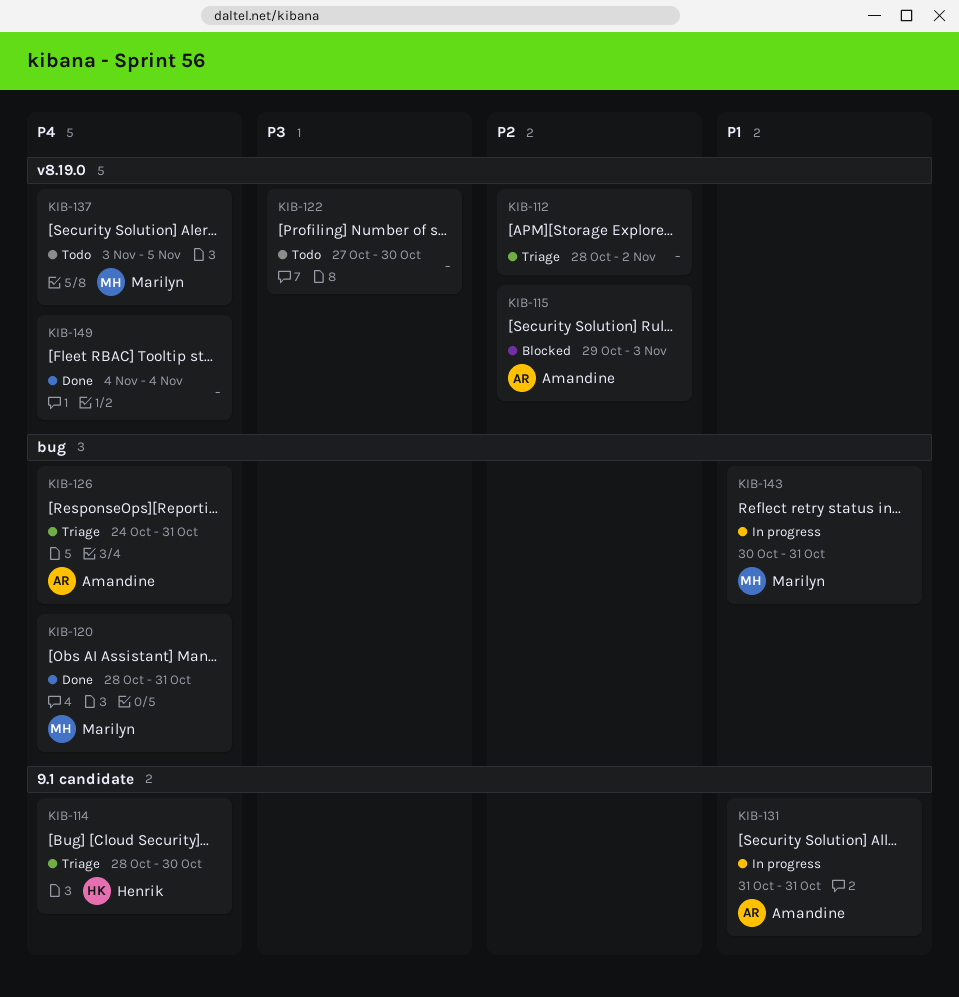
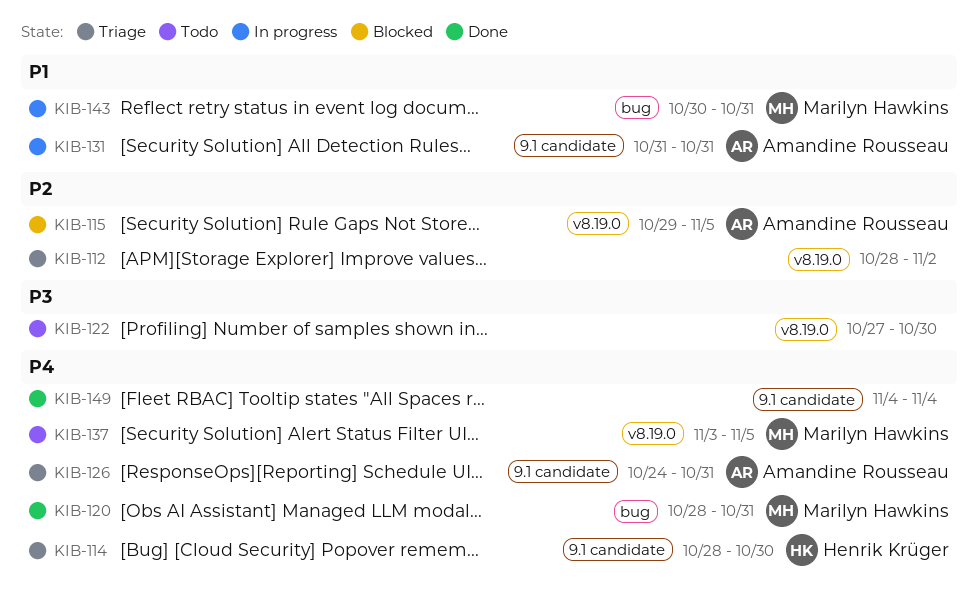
KIB-115, due: Nov 3 -> Nov 5
KIB-126, label: bug -> 9.1 candidate
KIB-149, label: v8.19.0 -> 9.1 candidate

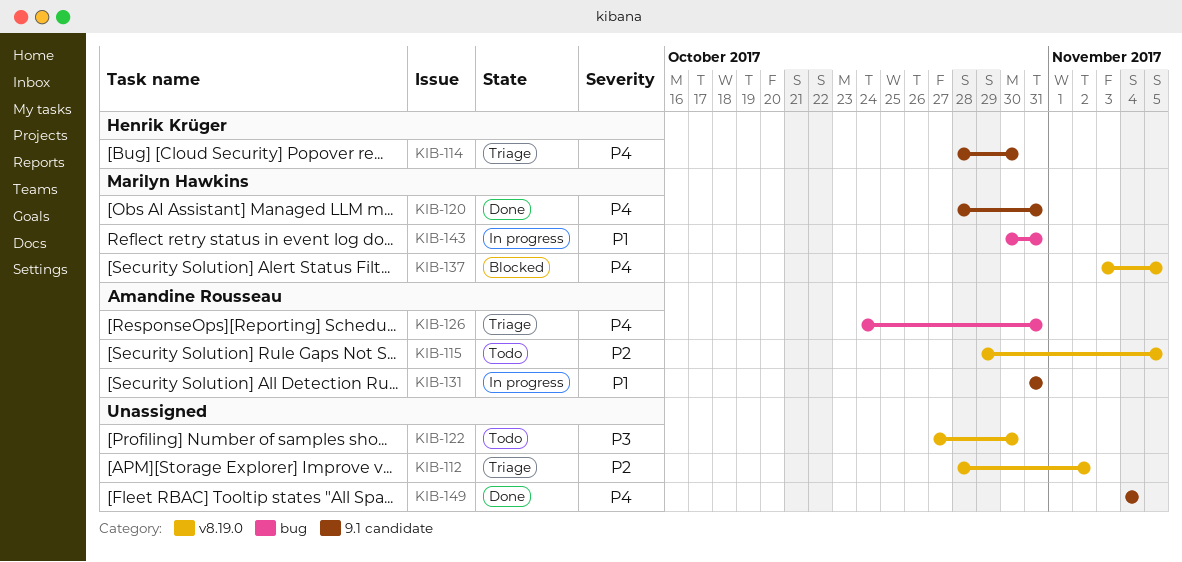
KIB-115, status: Blocked -> Todo
KIB-120, label: bug -> 9.1 candidate
KIB-126, label: 9.1 candidate -> bug
KIB-137, status: Todo -> Blocked

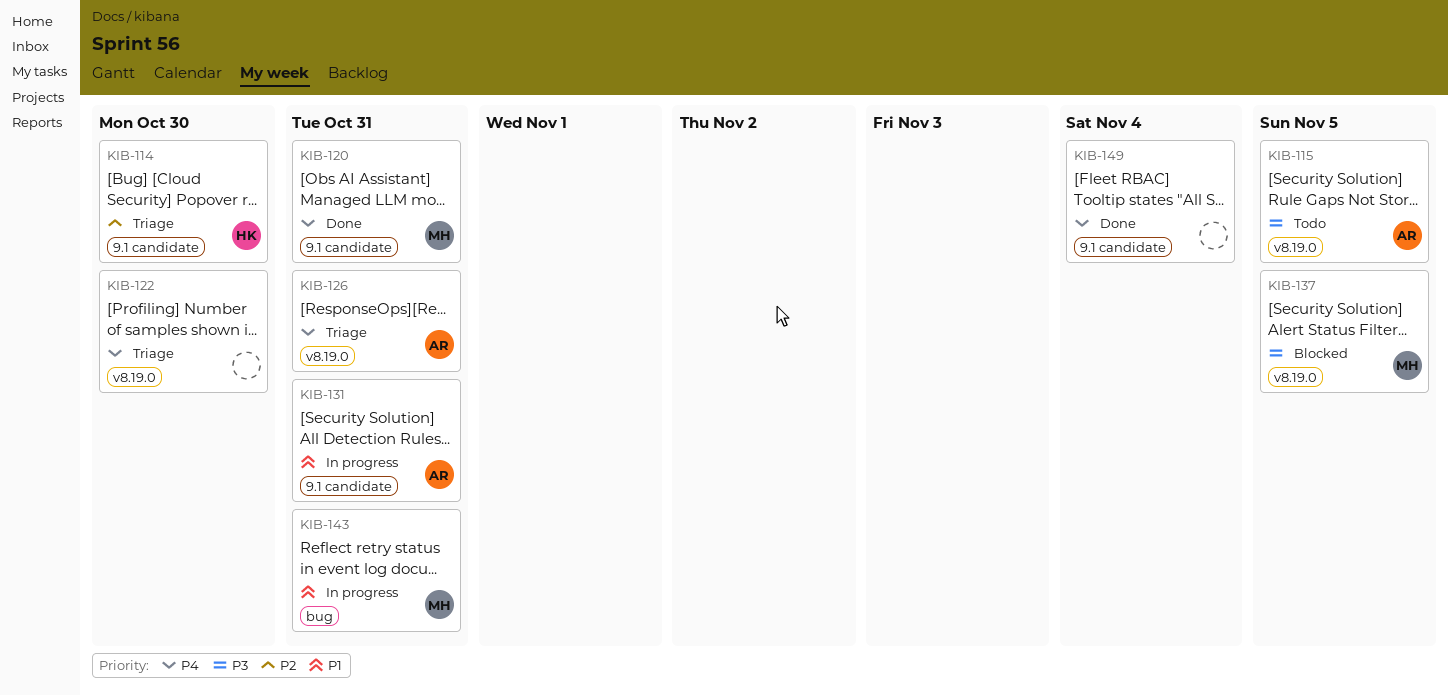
KIB-112: present -> none
KIB-114, priority: P4 -> P2
KIB-115, priority: P2 -> P3
KIB-122, status: Todo -> Triage
KIB-122, priority: P3 -> P4
KIB-126, label: bug -> v8.19.0
KIB-137, priority: P4 -> P3

